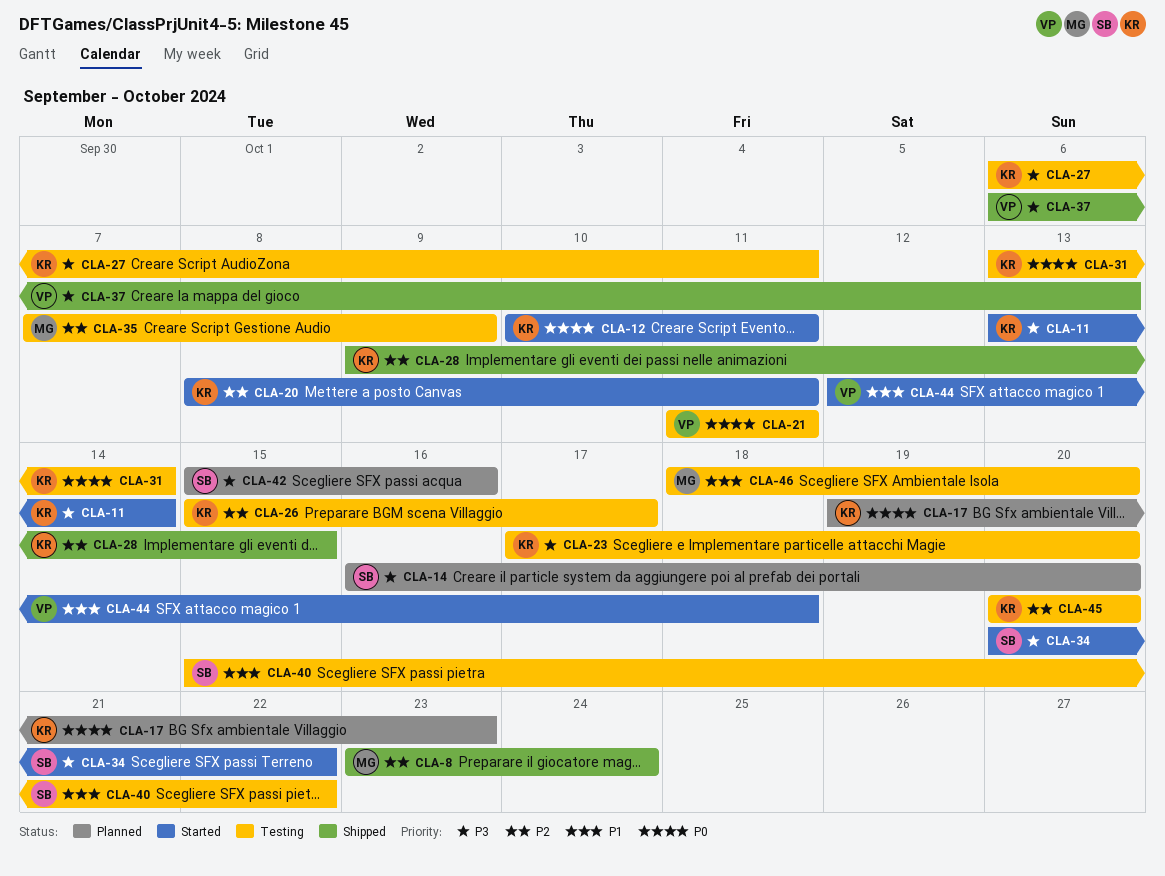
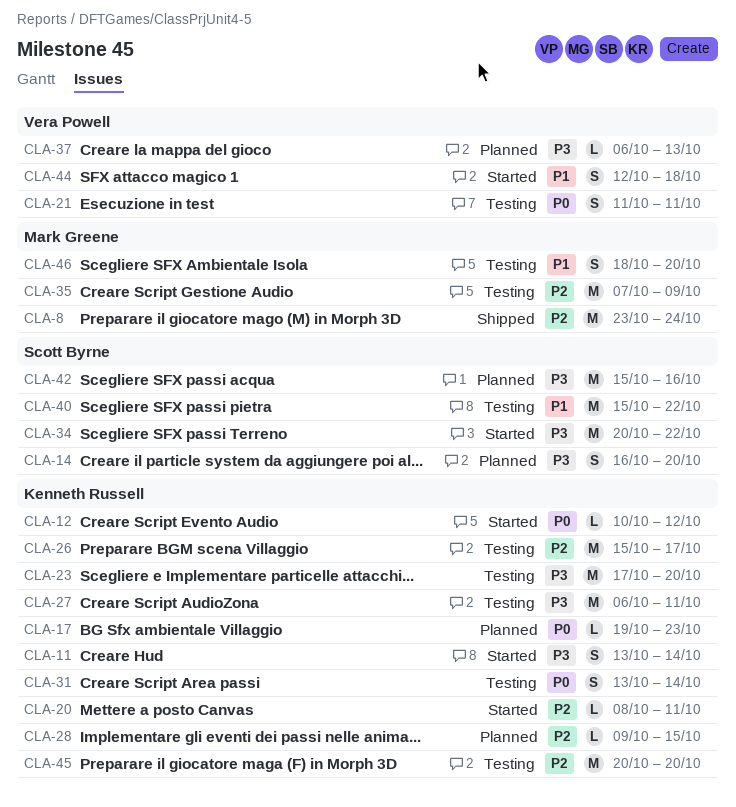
CLA-12, due: Oct 11 -> Oct 12
CLA-28, status: Shipped -> Planned
CLA-37, status: Shipped -> Planned

